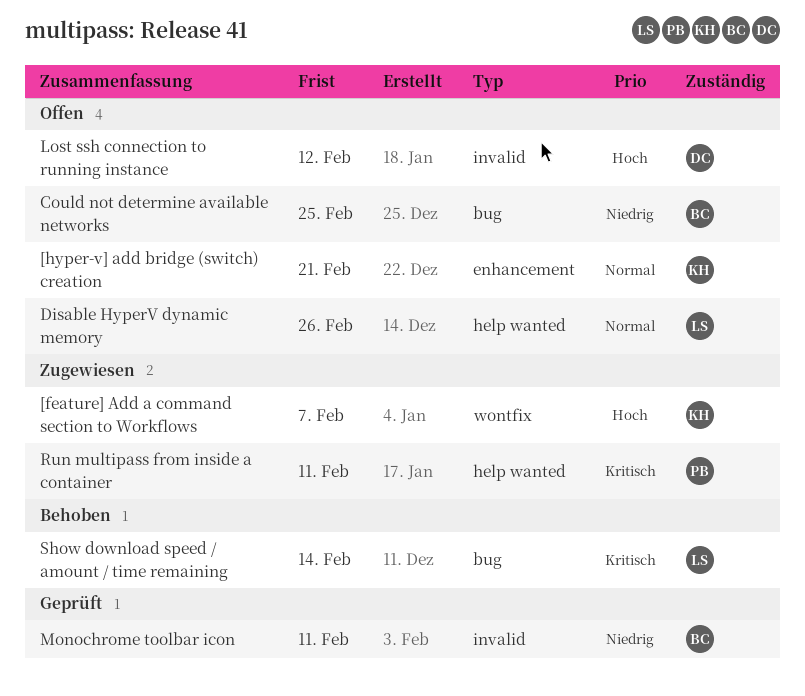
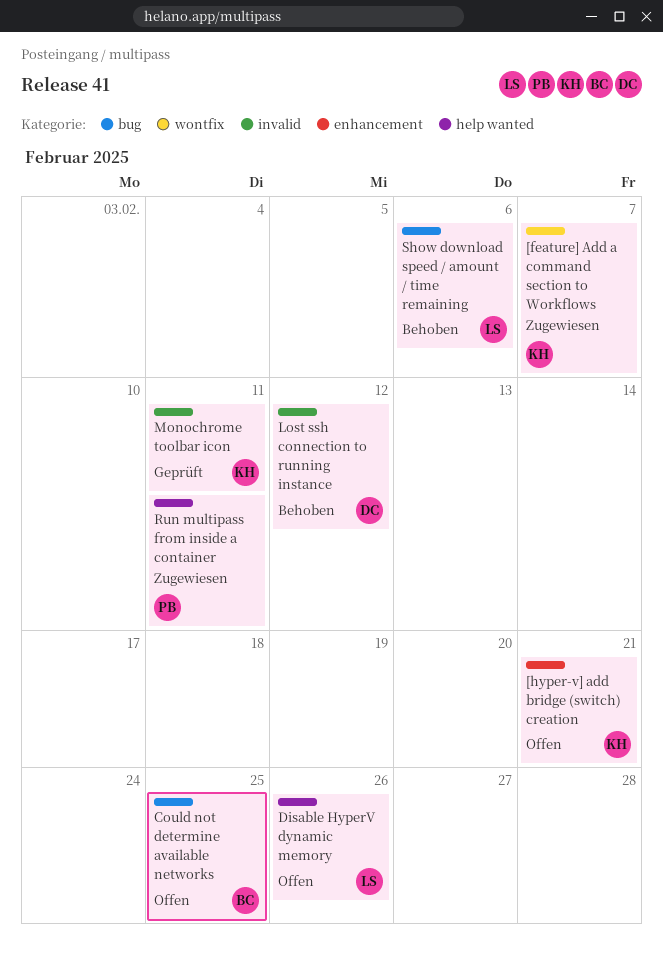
Lost ssh connection to running instance, status: Offen -> Behoben
Monochrome toolbar icon, owner: BC -> KH
Show download speed / amount / time remaining, due: Feb 14 -> Feb 6

